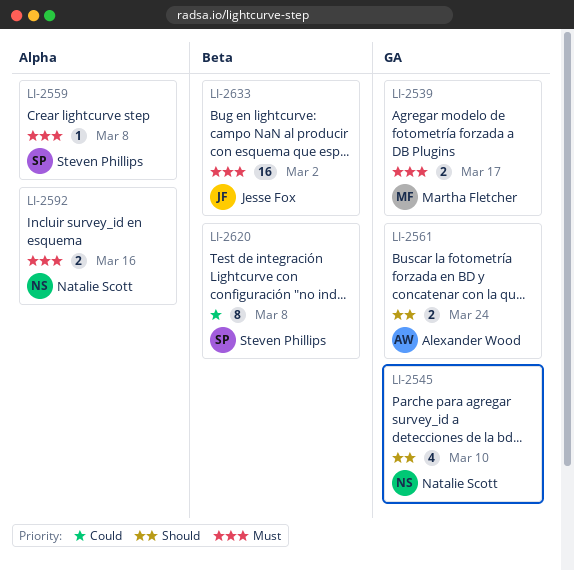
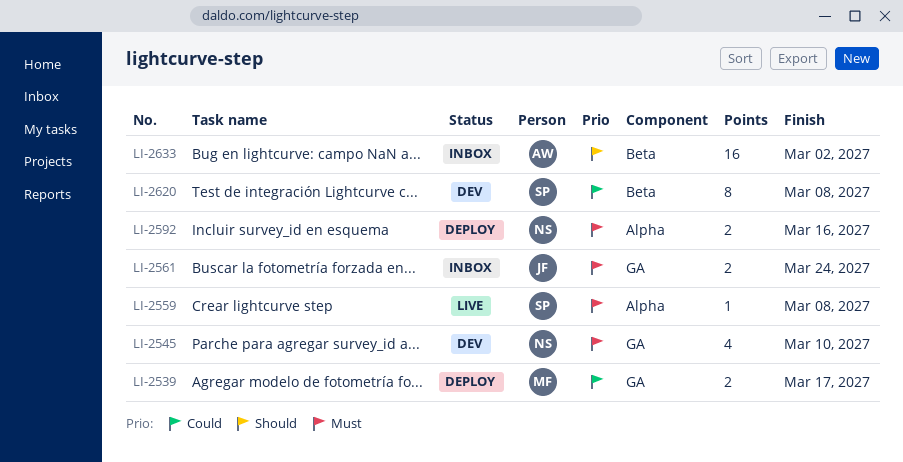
LI-2539, priority: Must -> Could
LI-2545, priority: Should -> Must
LI-2561, owner: Alexander Wood -> Jesse Fox
LI-2561, priority: Should -> Must
LI-2633, owner: Jesse Fox -> Alexander Wood
LI-2633, priority: Must -> Should

